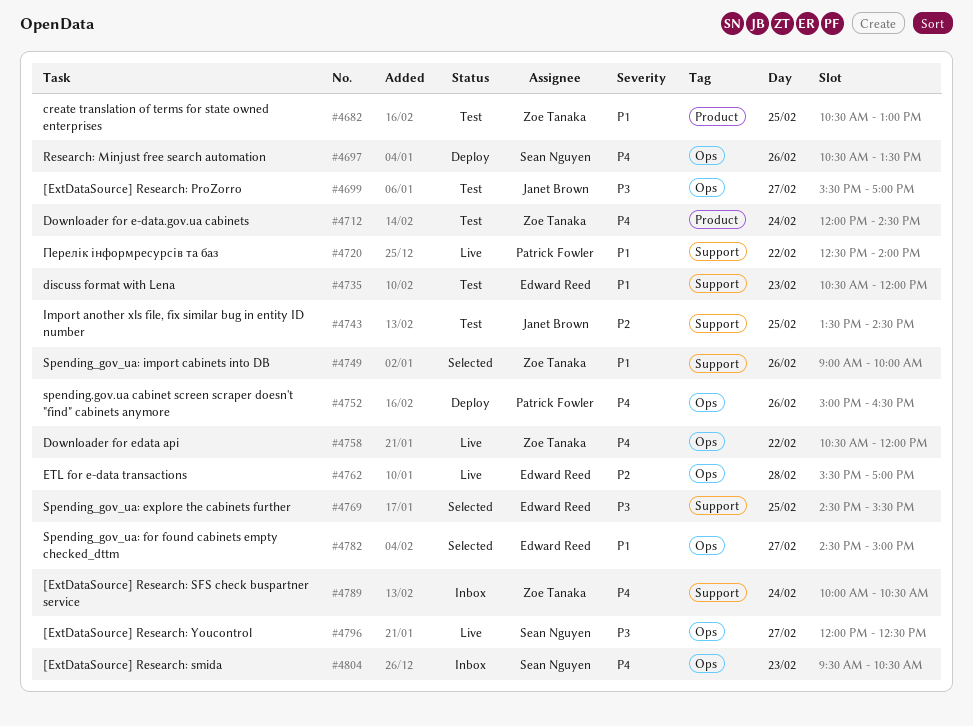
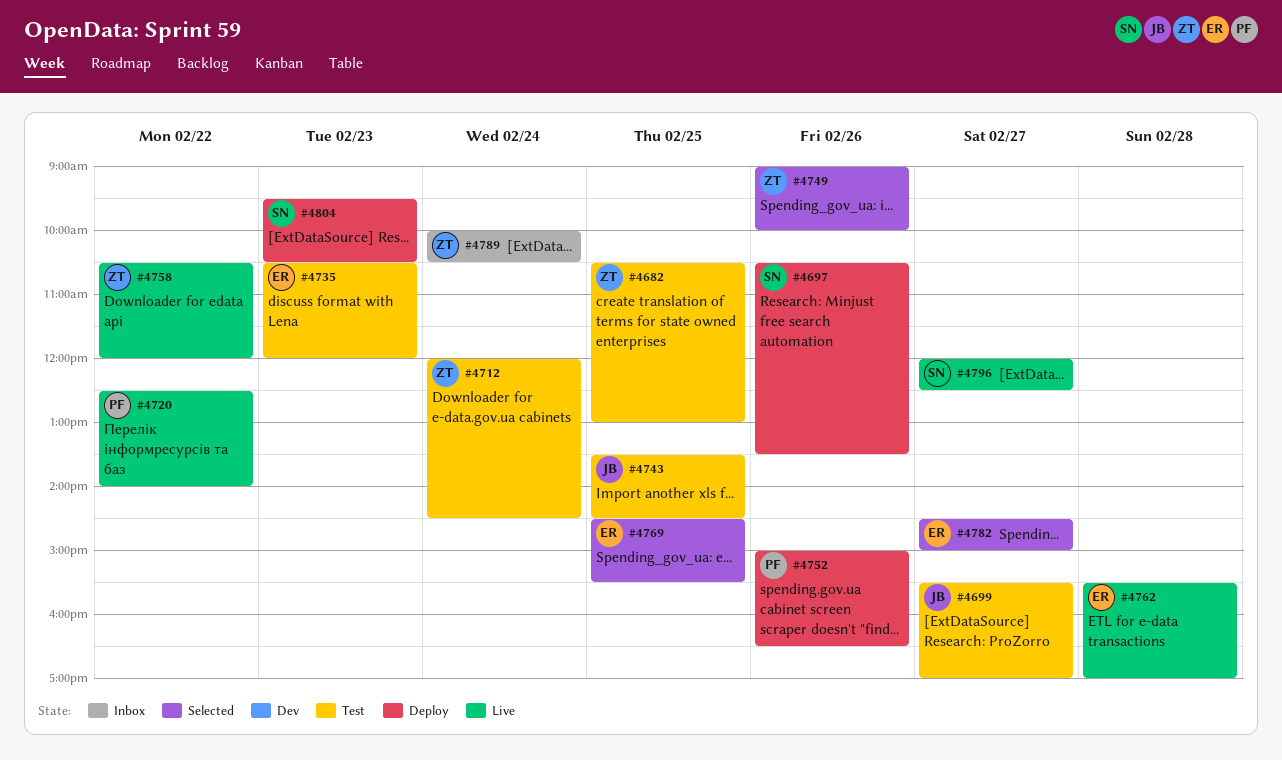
#4804, status: Inbox -> Deploy

